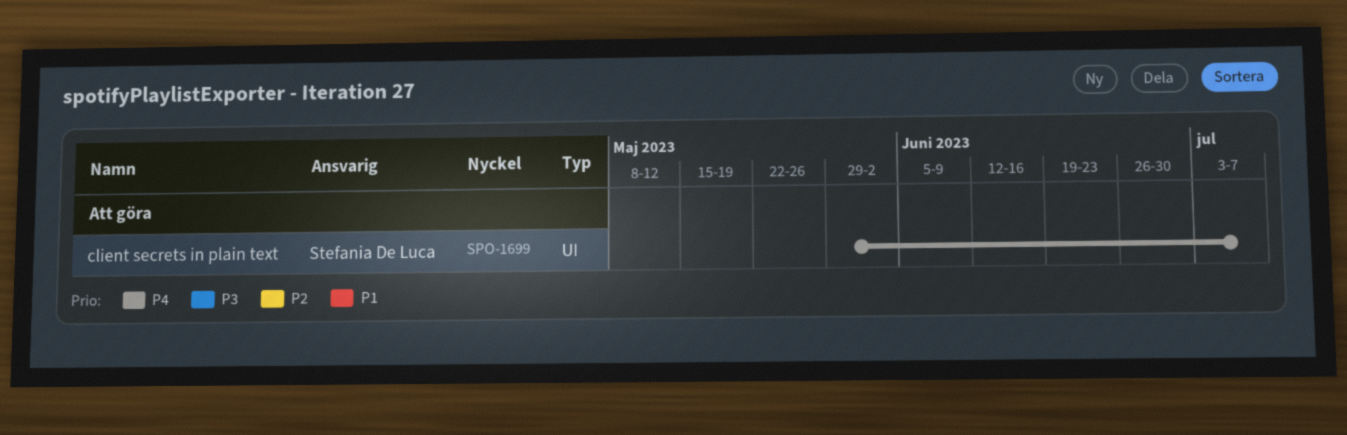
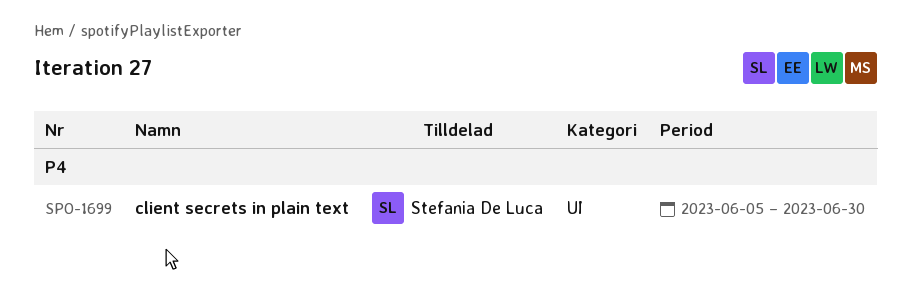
SPO-1699, start: May 29 -> Jun 5
SPO-1699, due: Jul 7 -> Jun 30

